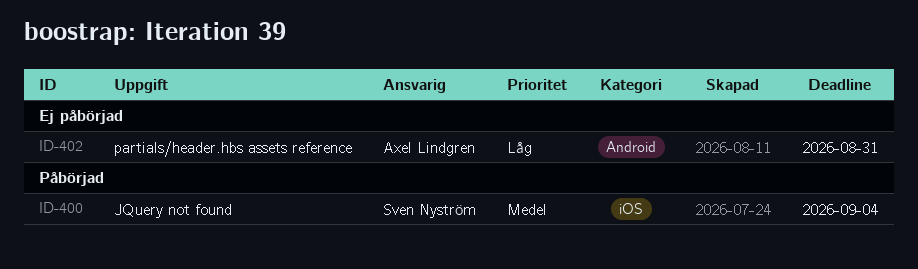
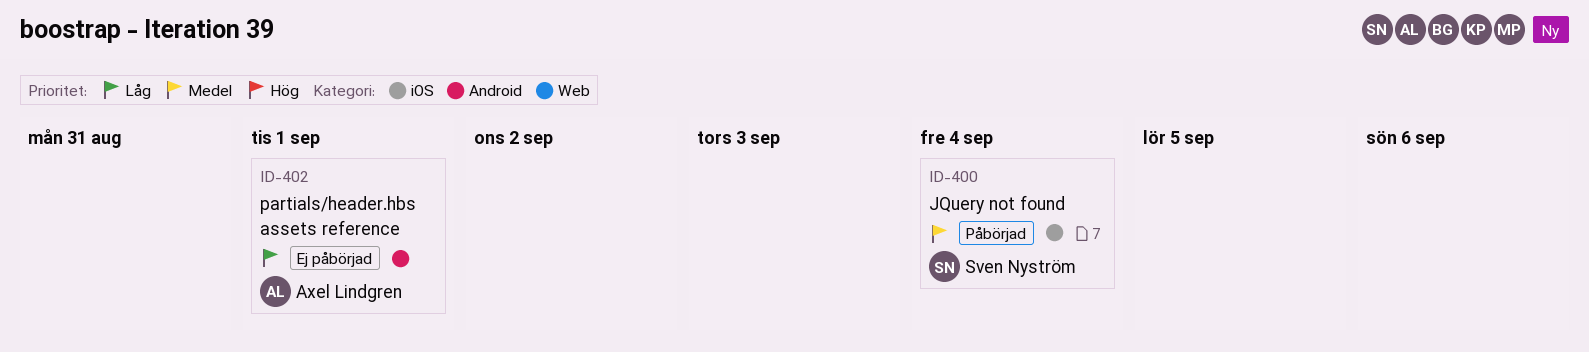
ID-402, due: Aug 31 -> Sep 1

